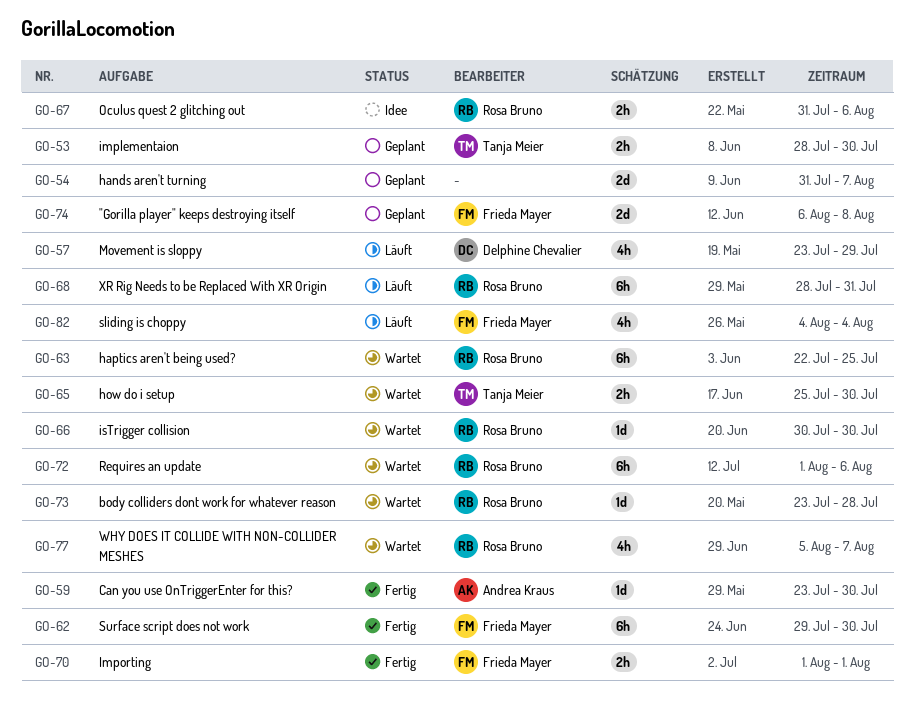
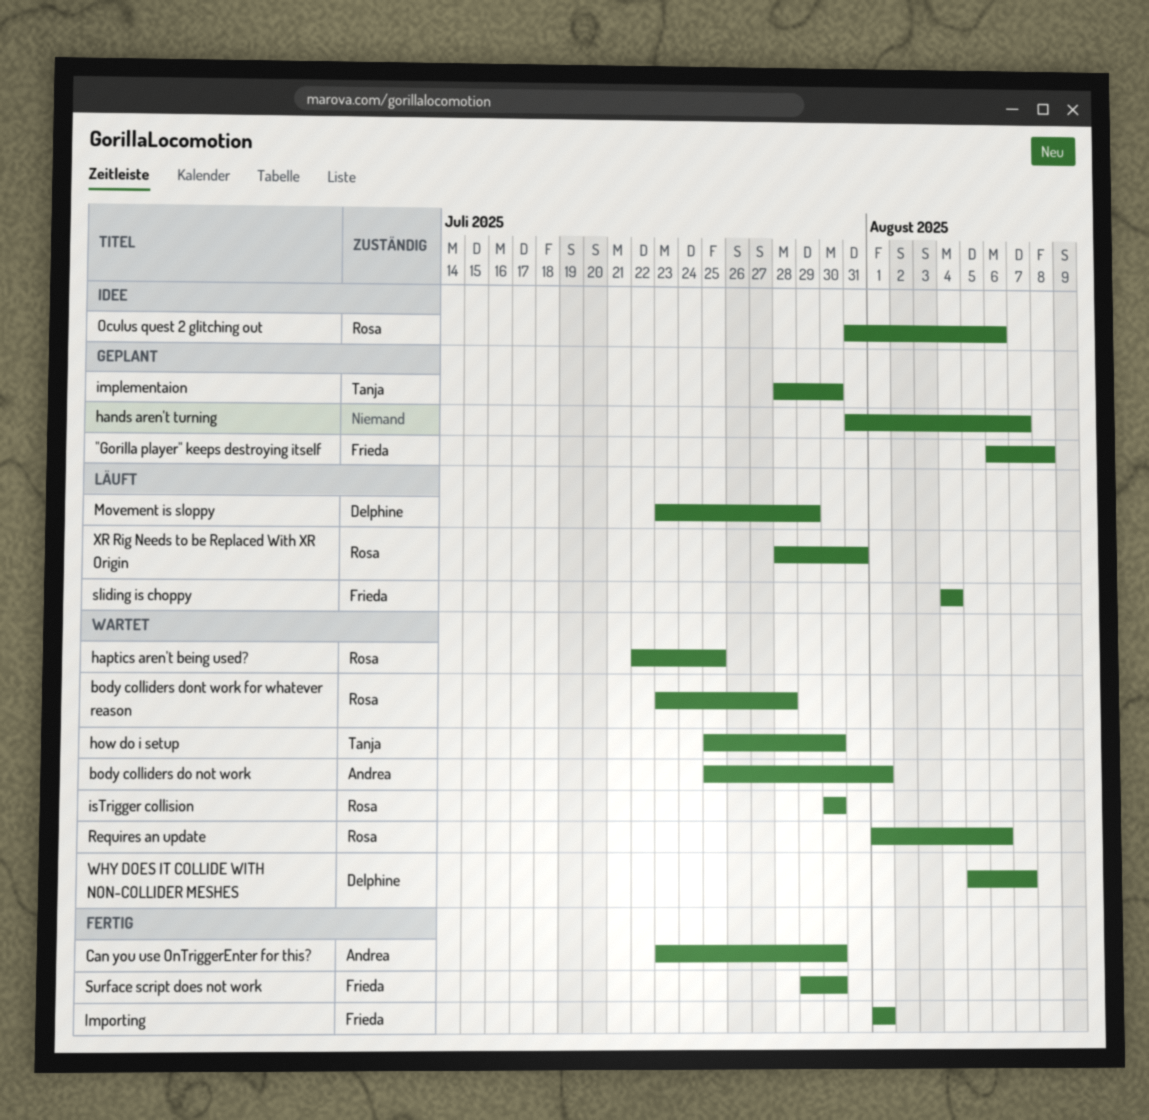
body colliders do not work: none -> present
WHY DOES IT COLLIDE WITH NON-COLLIDER MESHES, owner: Rosa Bruno -> Delphine Chevalier

